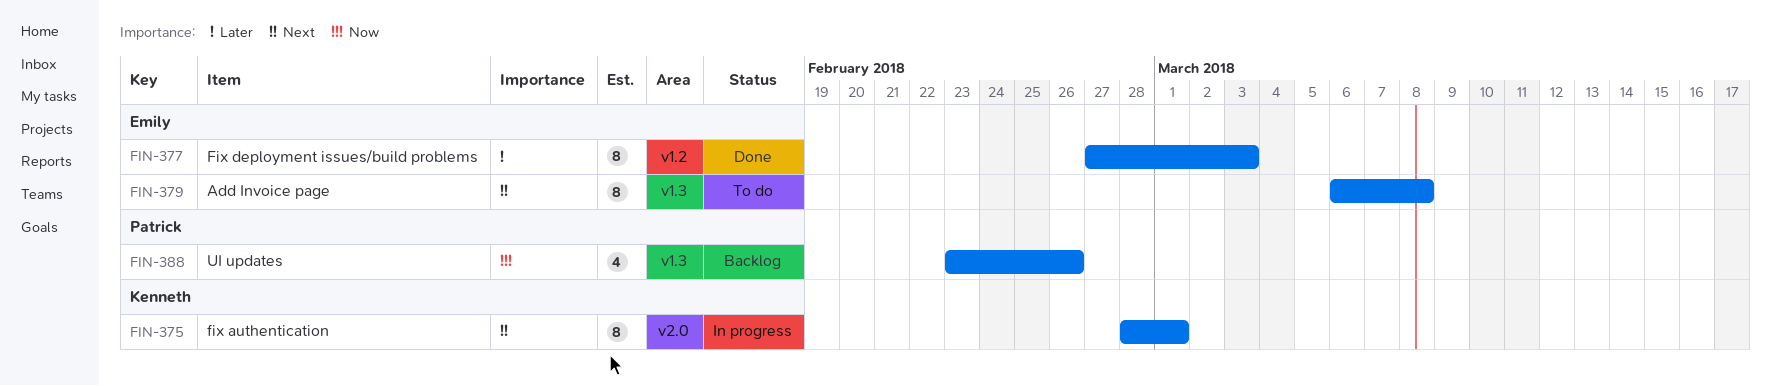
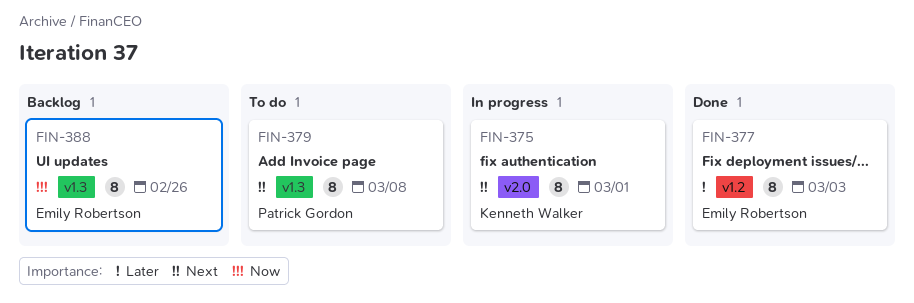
FIN-379, owner: Emily Robertson -> Patrick Gordon
FIN-388, owner: Patrick Gordon -> Emily Robertson
FIN-388, estimate: 4 -> 8

